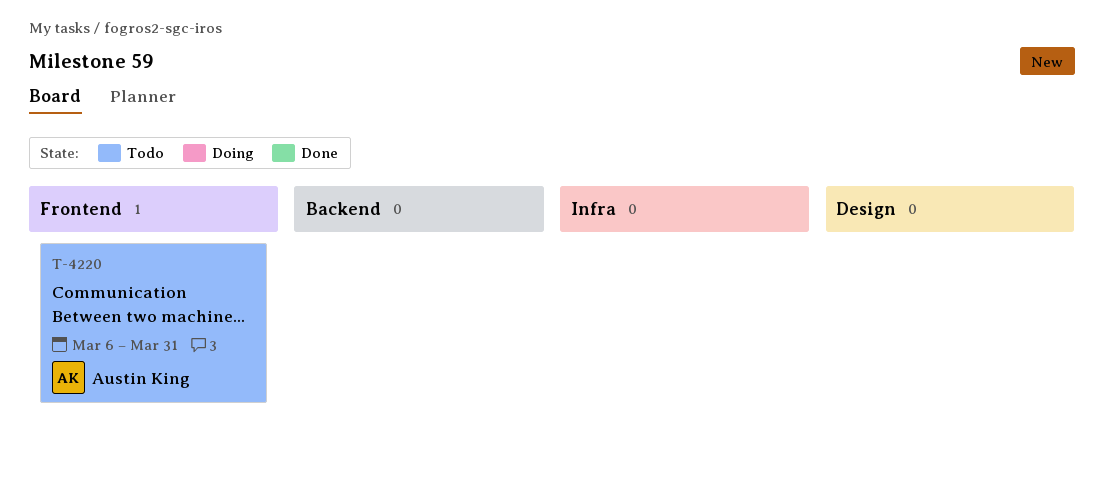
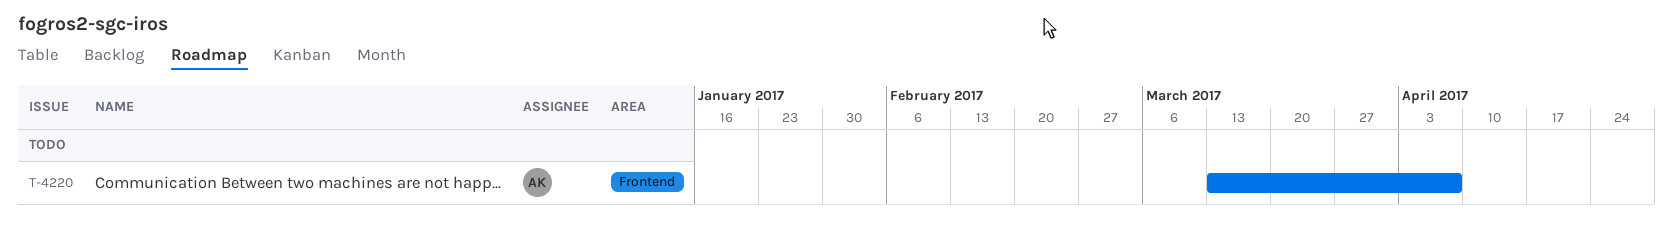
T-4220, start: Mar 6 -> Mar 13
T-4220, due: Mar 31 -> Apr 7

